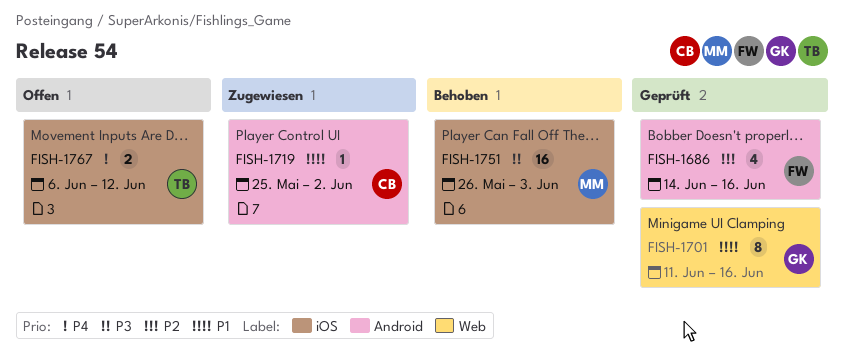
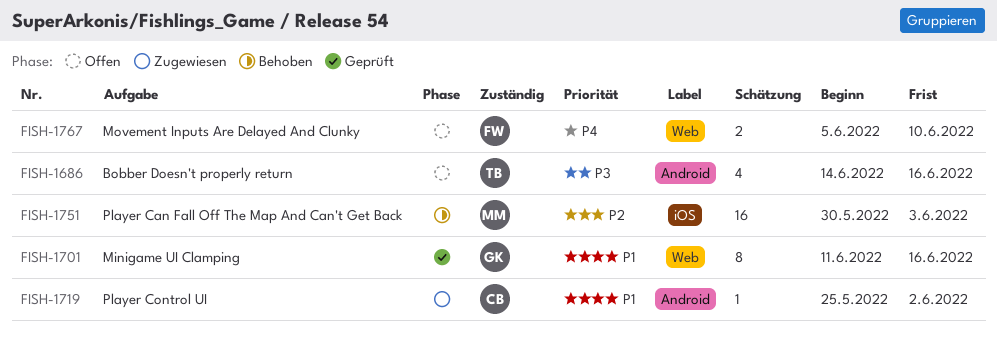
FISH-1686, status: Geprüft -> Offen
FISH-1686, owner: FW -> TB
FISH-1686, priority: P2 -> P3
FISH-1751, priority: P3 -> P2
FISH-1751, start: May 26 -> May 30
FISH-1767, owner: TB -> FW
FISH-1767, label: iOS -> Web
FISH-1767, start: Jun 6 -> Jun 5
FISH-1767, due: Jun 12 -> Jun 10

